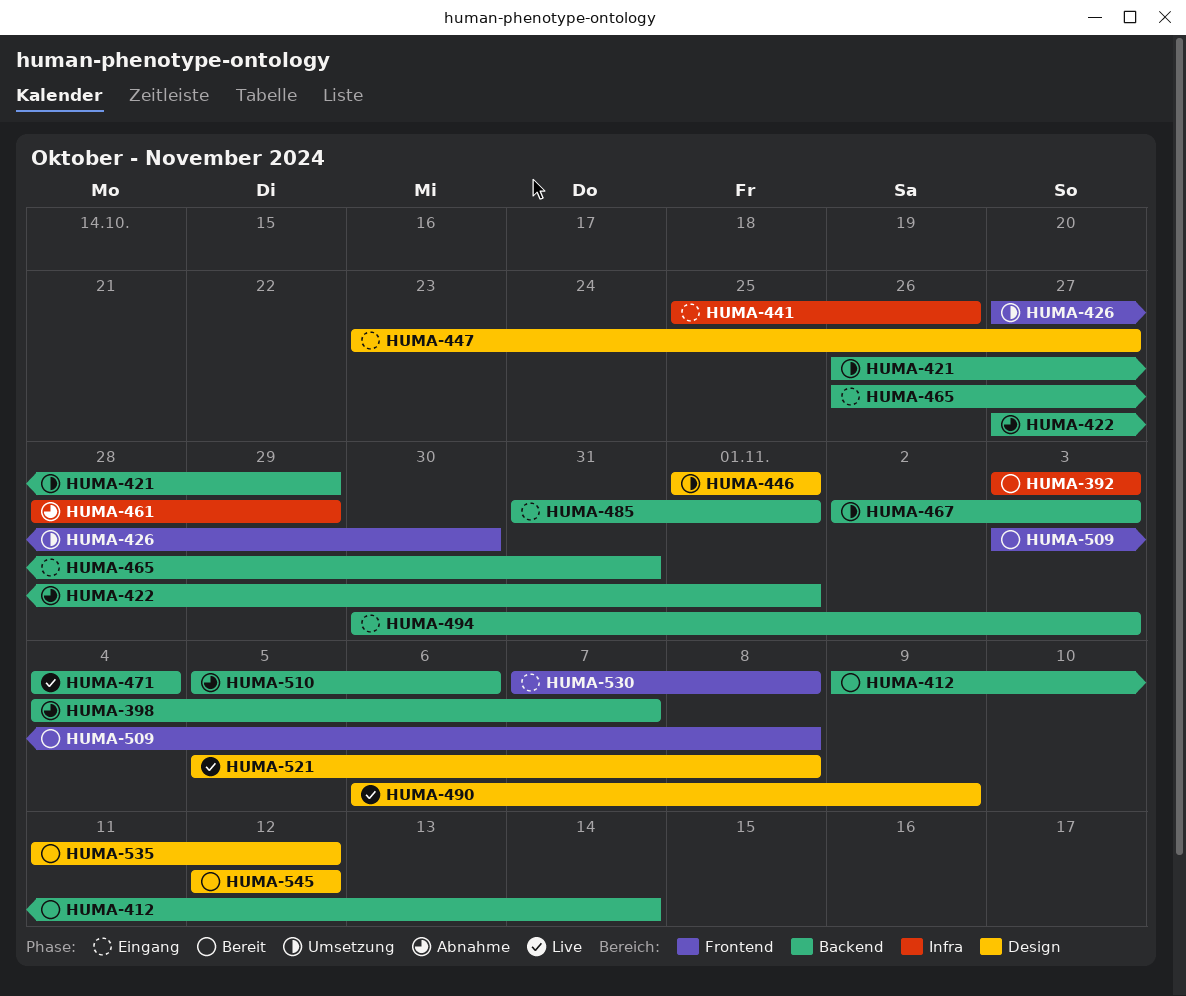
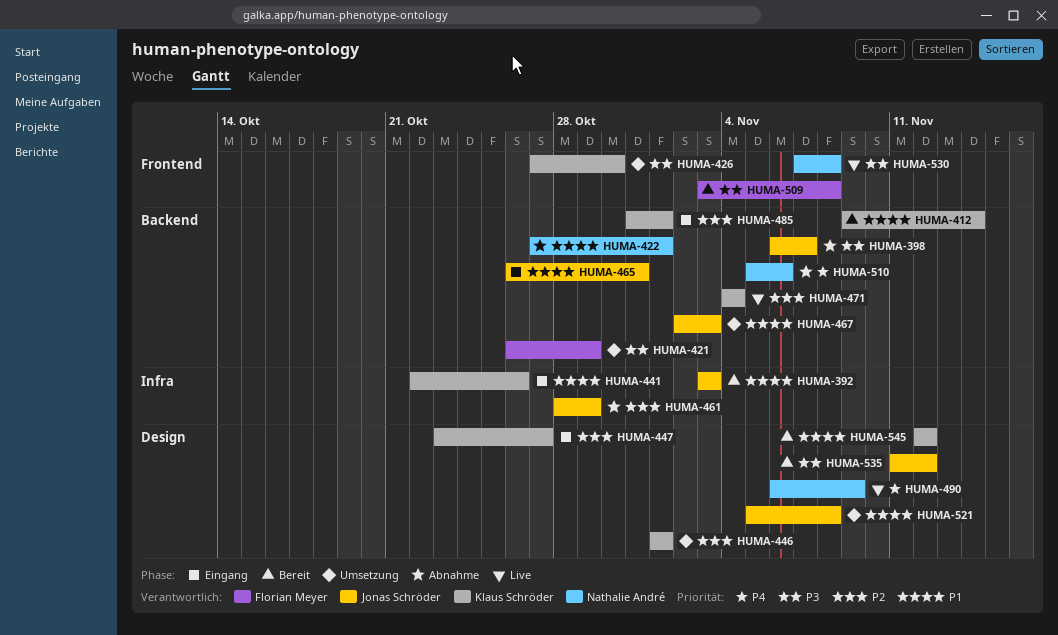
HUMA-398, start: Nov 4 -> Nov 6
HUMA-441, start: Oct 25 -> Oct 22
HUMA-494: present -> none
HUMA-521, status: Live -> Umsetzung
HUMA-530, status: Eingang -> Live

